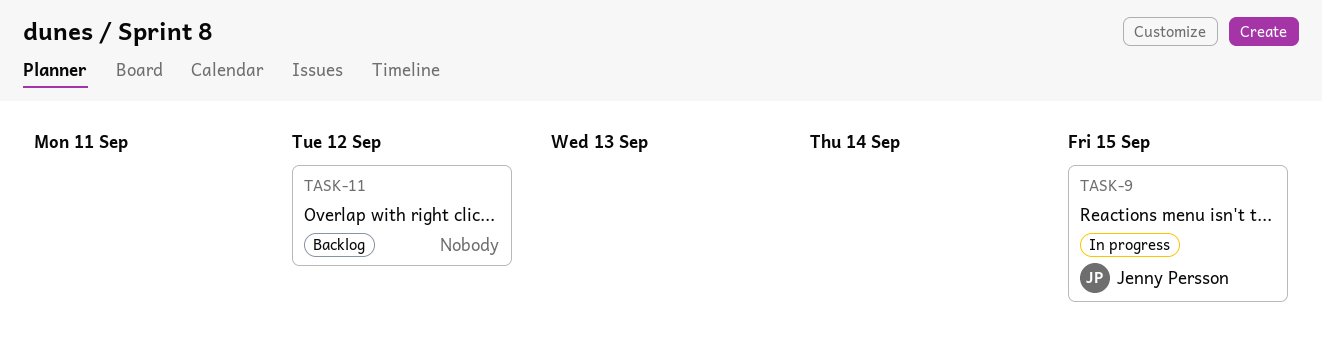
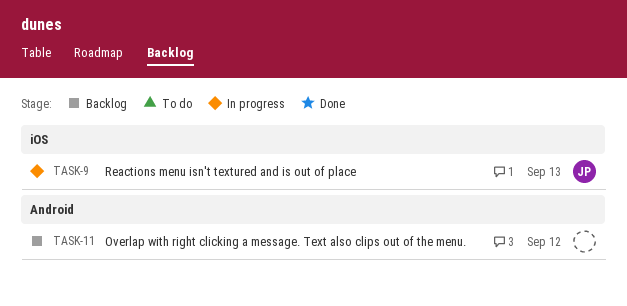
TASK-9, due: Sep 15 -> Sep 13

